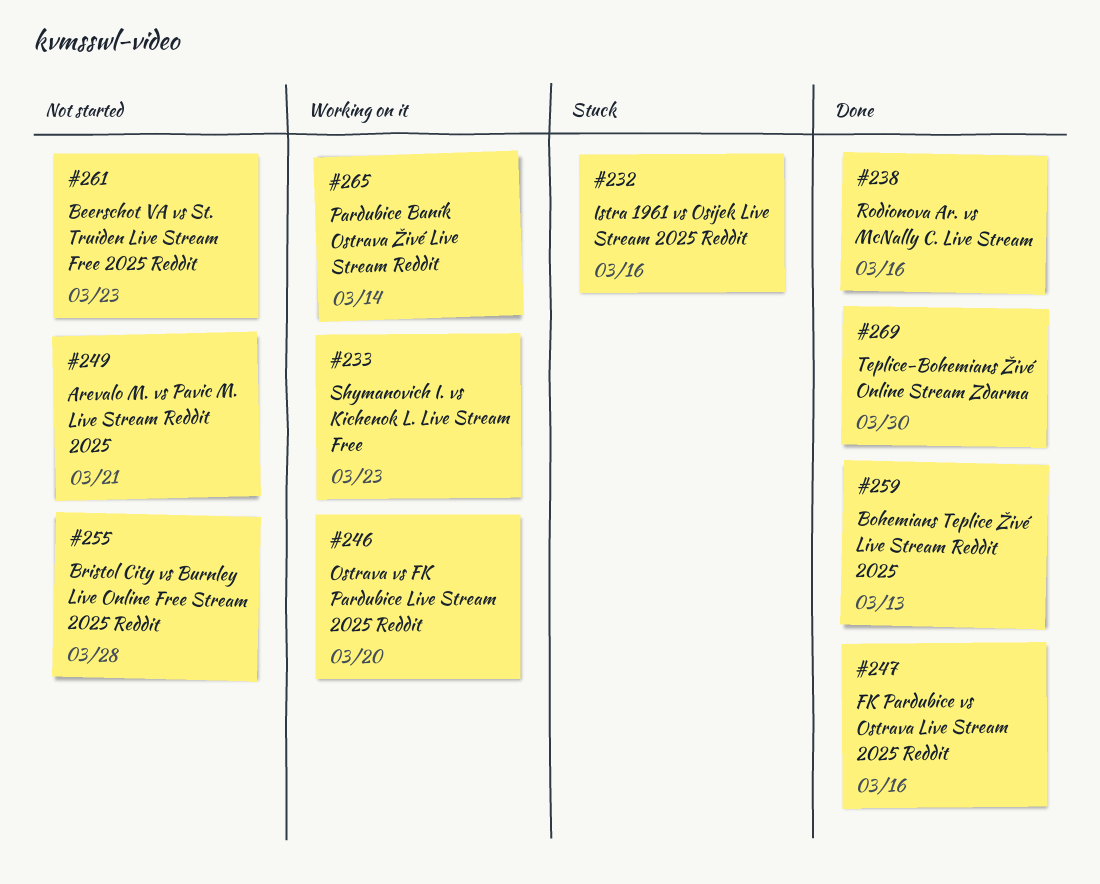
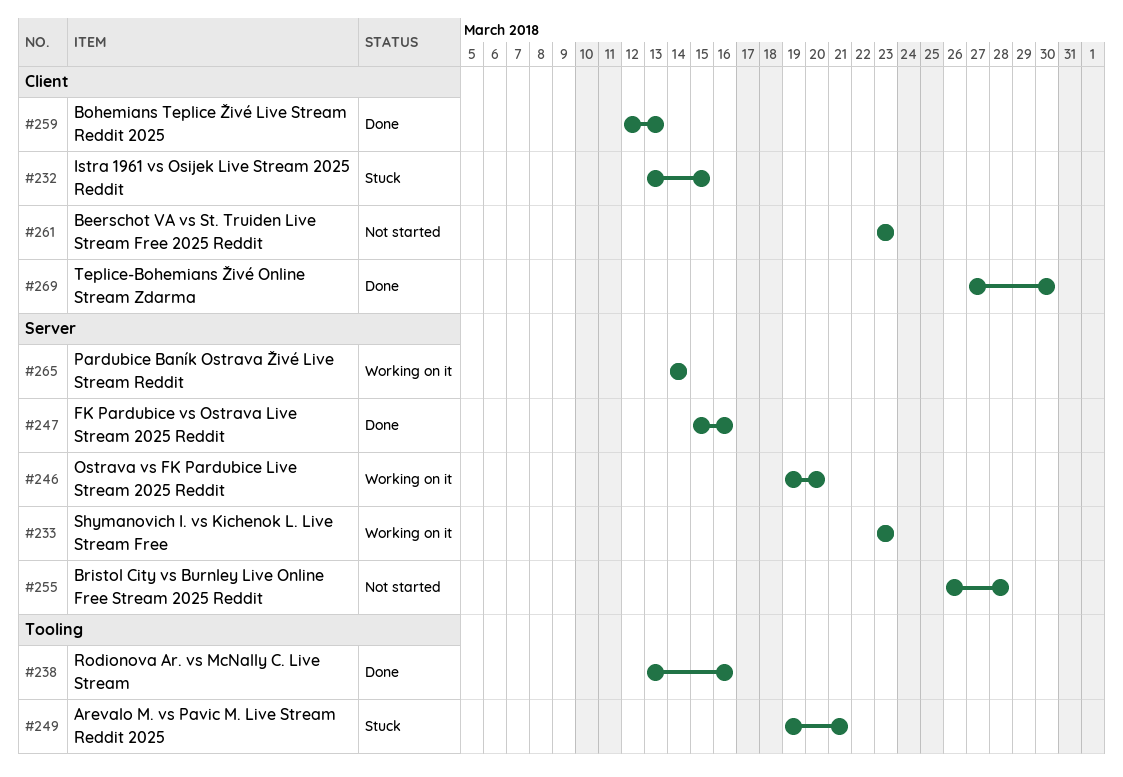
#232, due: Mar 16 -> Mar 15
#249, status: Not started -> Stuck

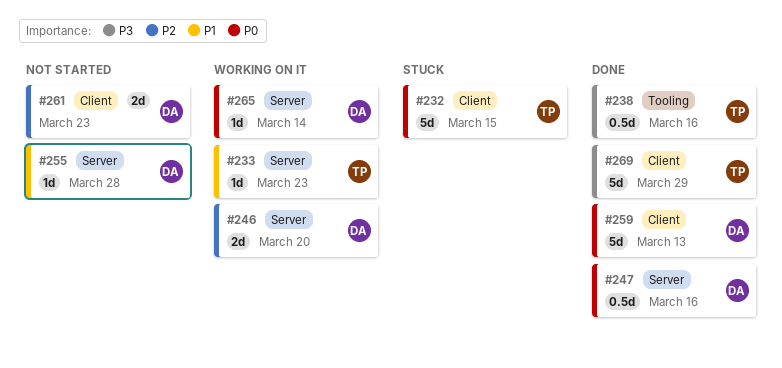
#249: present -> none
#269, due: Mar 30 -> Mar 29

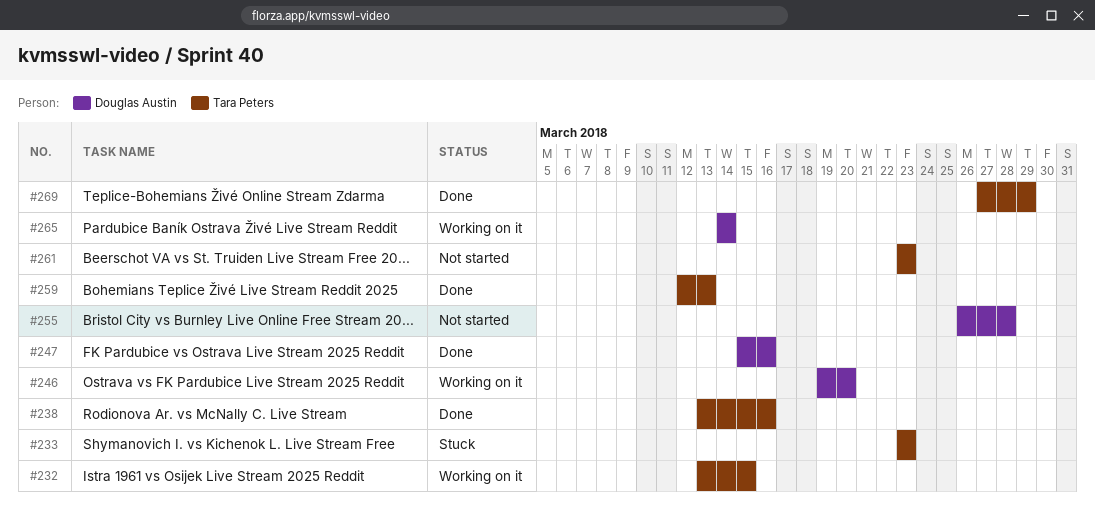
#232, status: Stuck -> Working on it
#233, status: Working on it -> Stuck
#259, owner: Douglas Austin -> Tara Peters
#261, owner: Douglas Austin -> Tara Peters

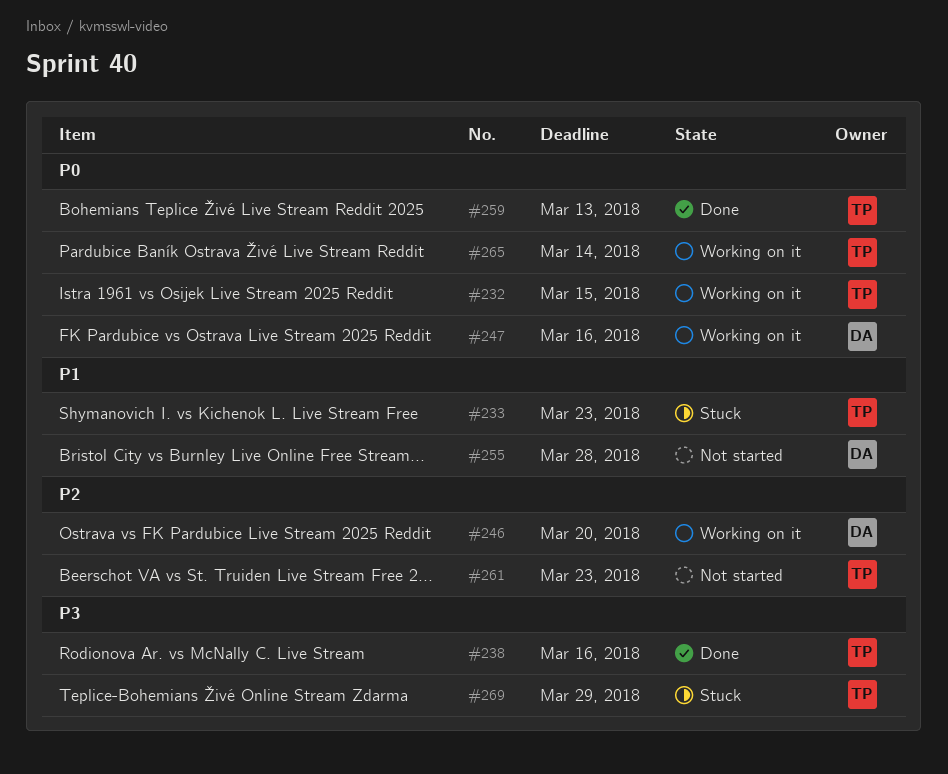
#247, status: Done -> Working on it
#265, owner: Douglas Austin -> Tara Peters
#269, status: Done -> Stuck

